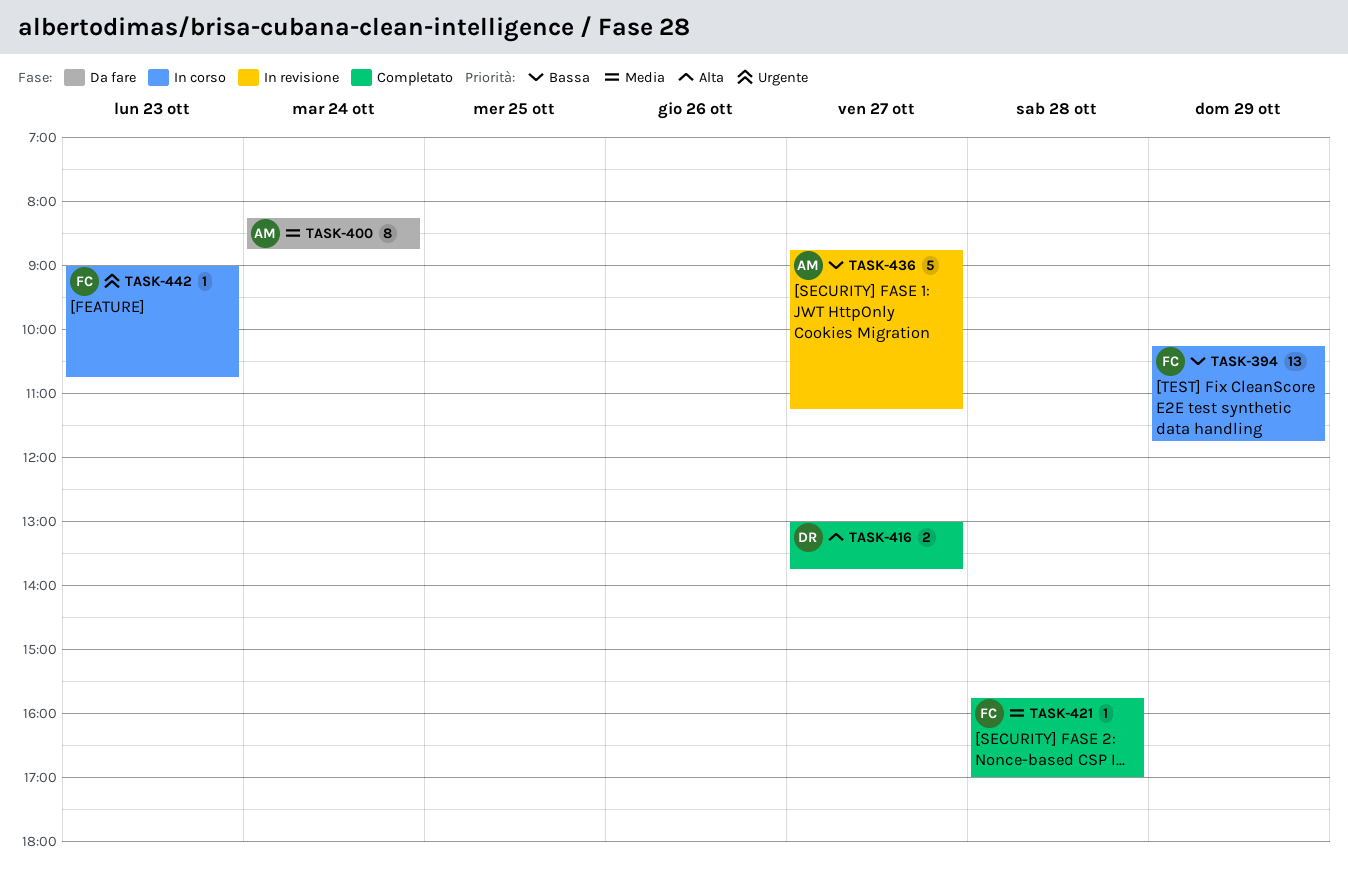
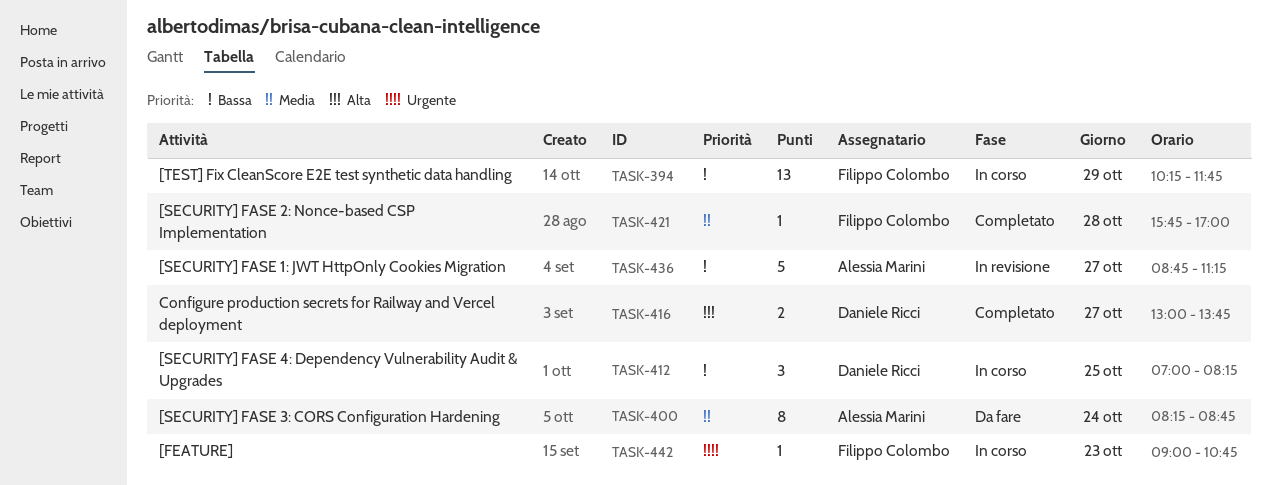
TASK-412: none -> present

